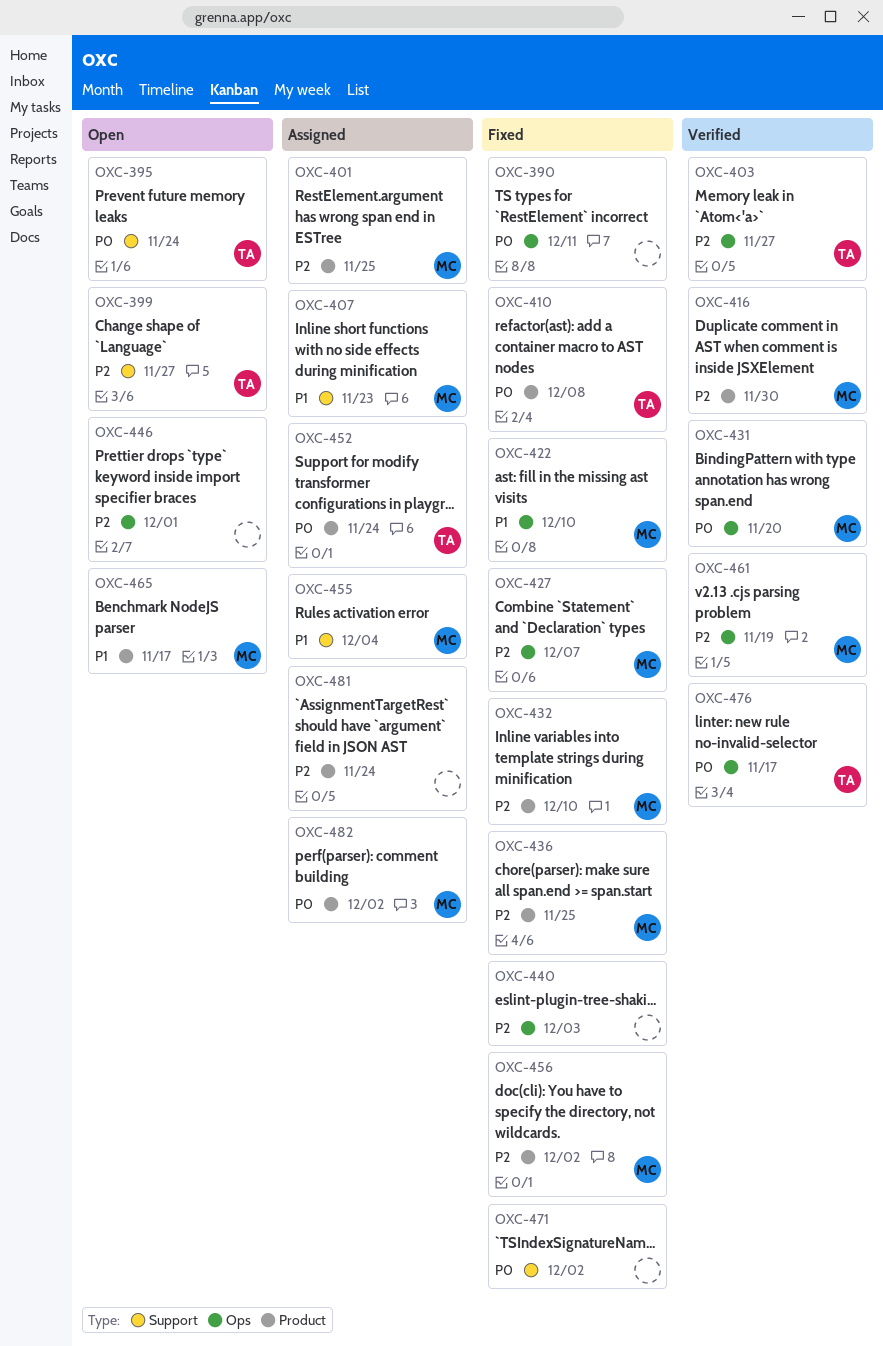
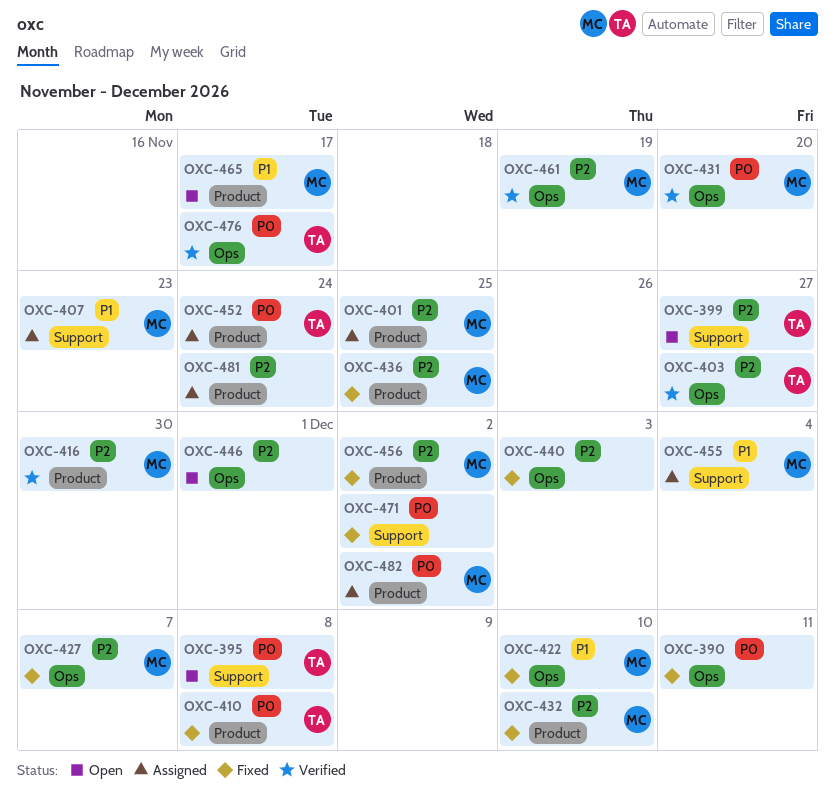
OXC-395, due: Nov 24 -> Dec 8

